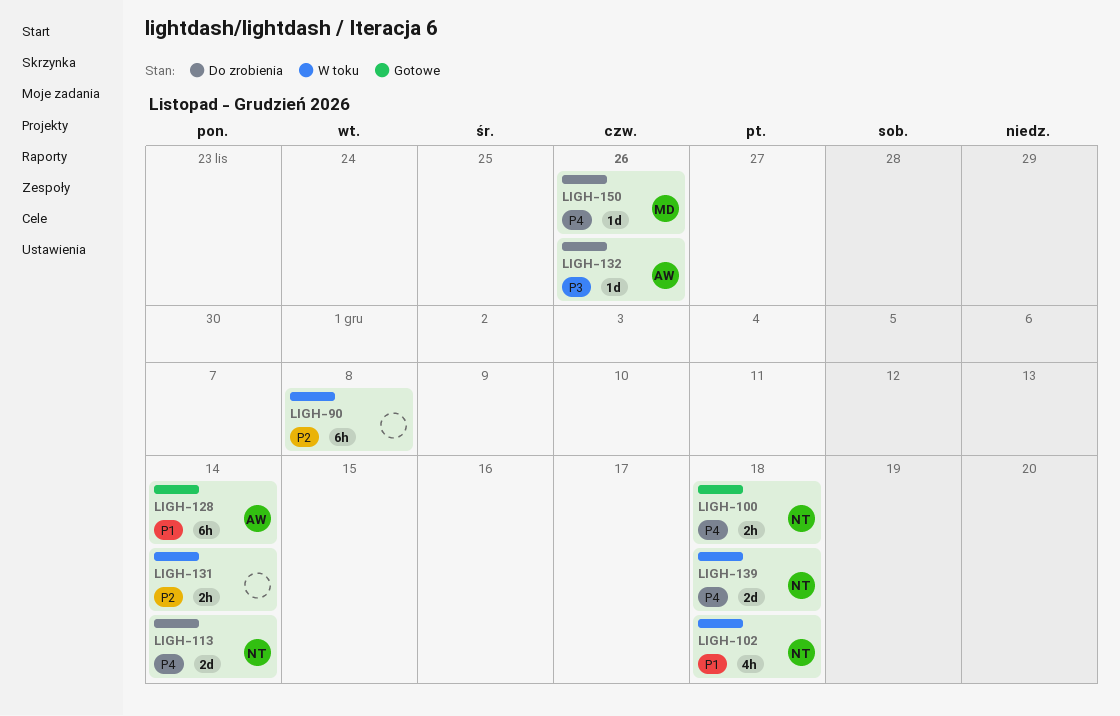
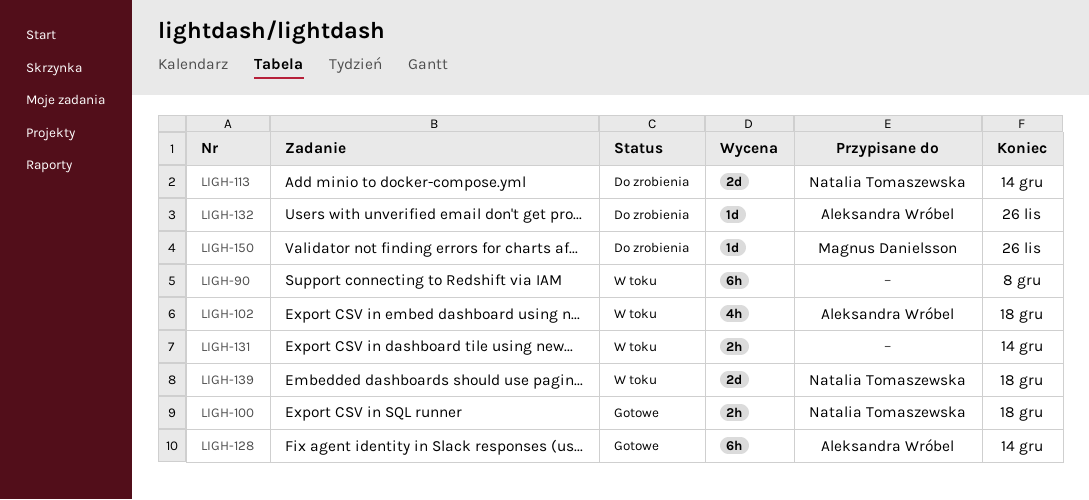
LIGH-102, owner: Natalia Tomaszewska -> Aleksandra Wróbel

